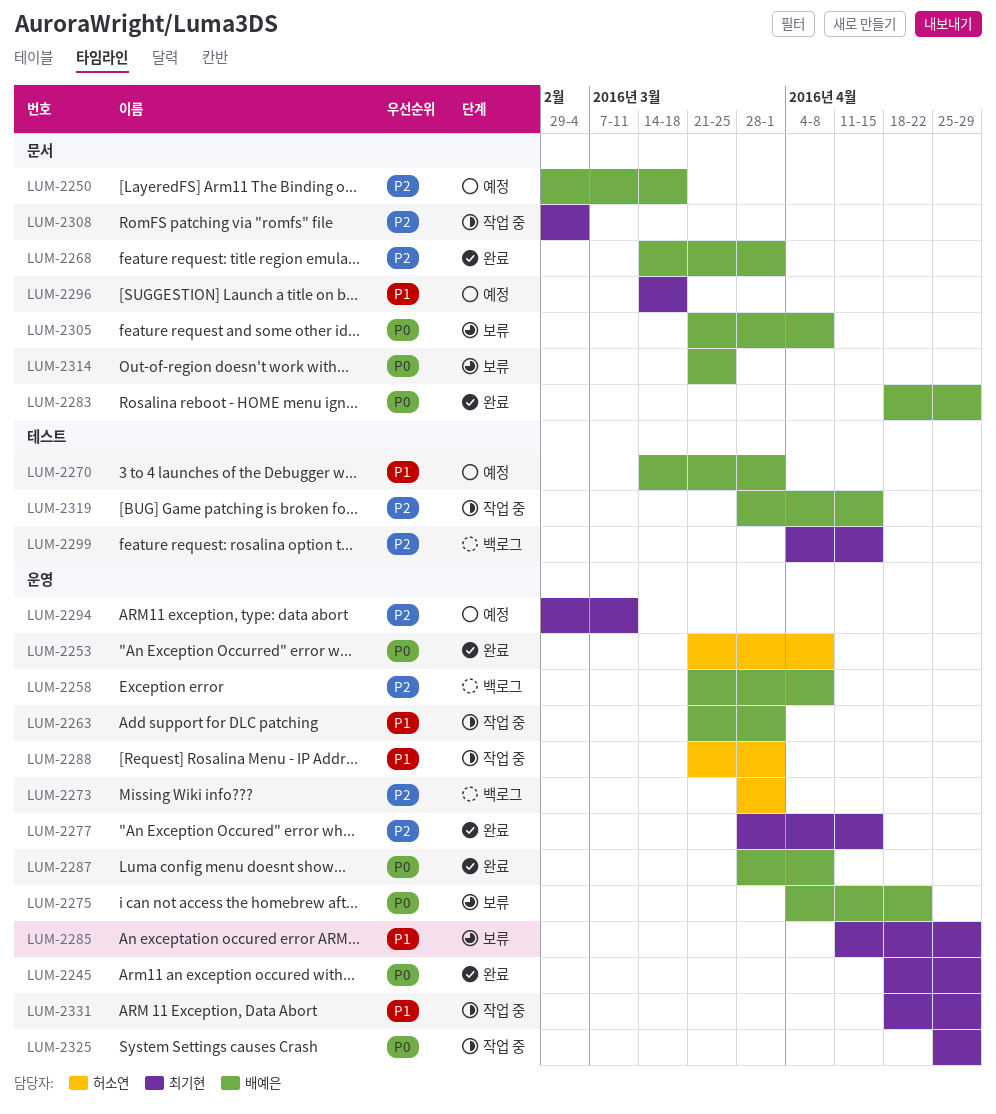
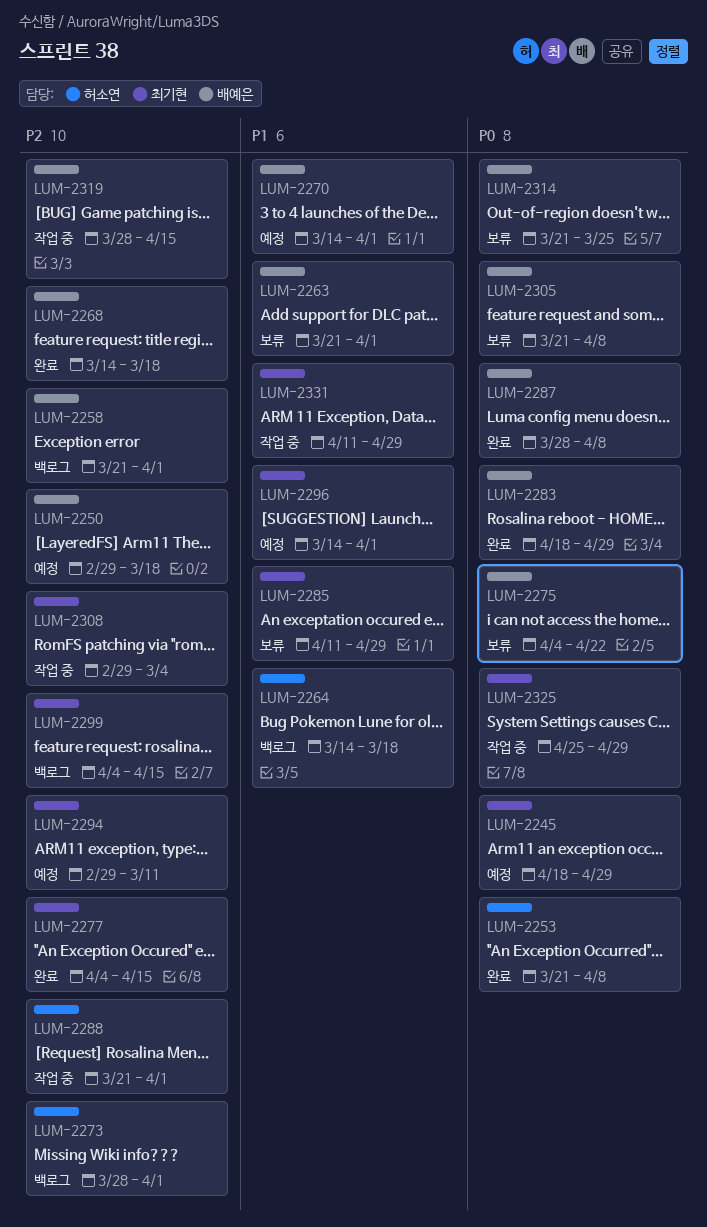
LUM-2245, status: 완료 -> 예정
LUM-2258, due: Apr 8 -> Apr 1
LUM-2263, status: 작업 중 -> 보류
LUM-2264: none -> present
LUM-2268, due: Apr 1 -> Mar 18
LUM-2277, start: Mar 28 -> Apr 4
LUM-2288, priority: P1 -> P2
LUM-2296, due: Mar 18 -> Apr 1
LUM-2331, start: Apr 18 -> Apr 11

